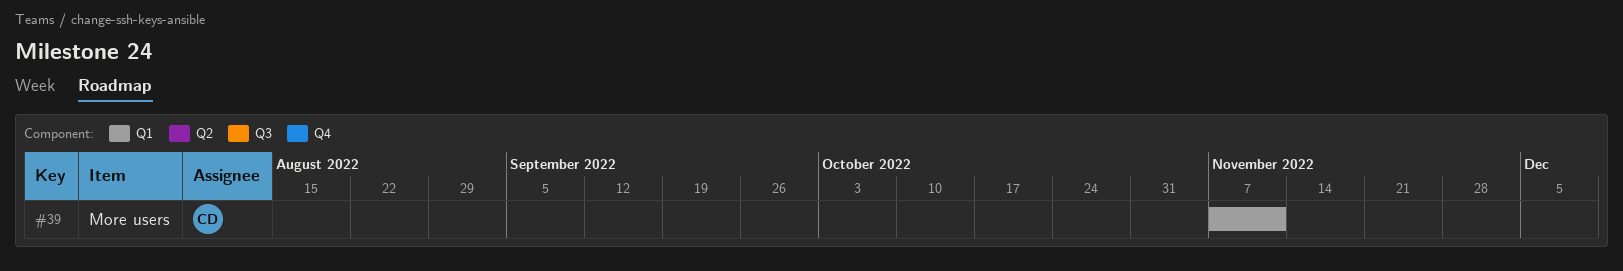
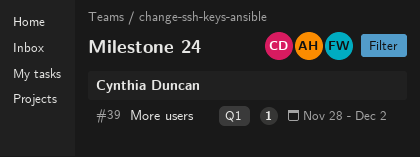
#39, start: Nov 7 -> Nov 28
#39, due: Nov 11 -> Dec 2

